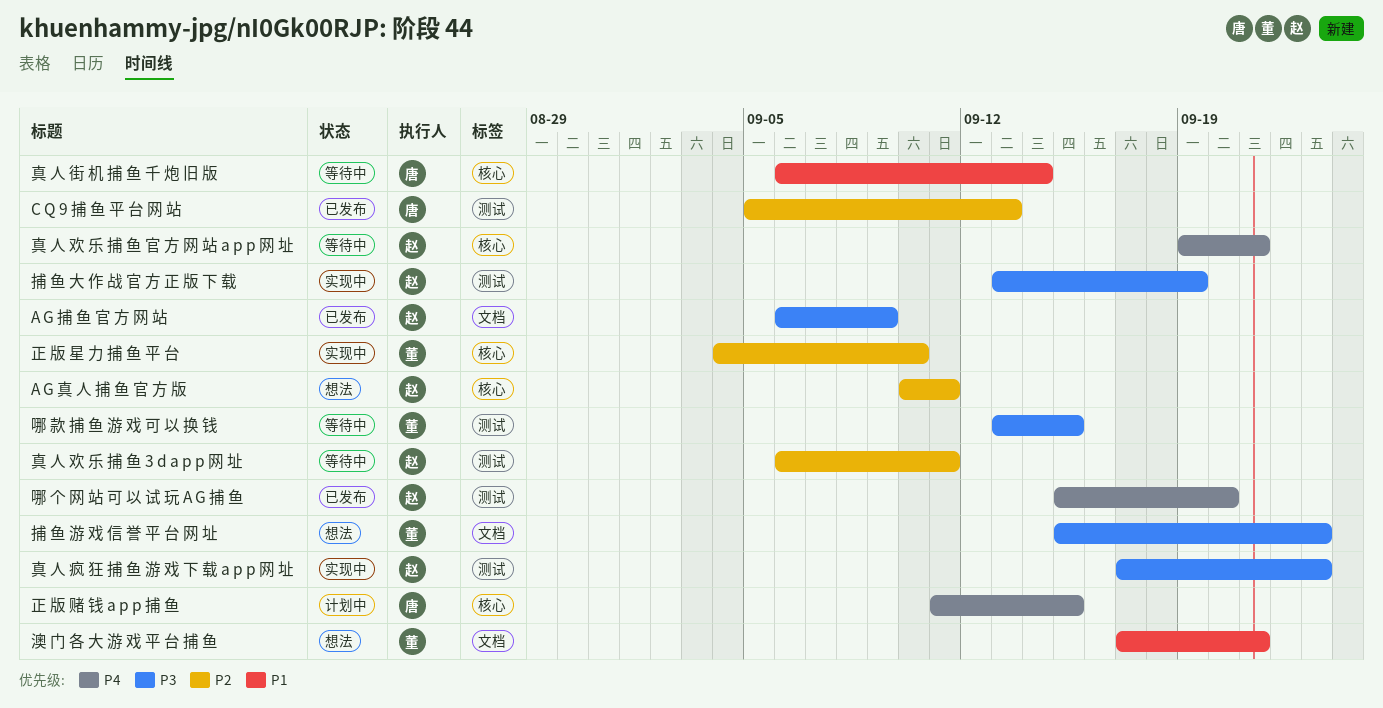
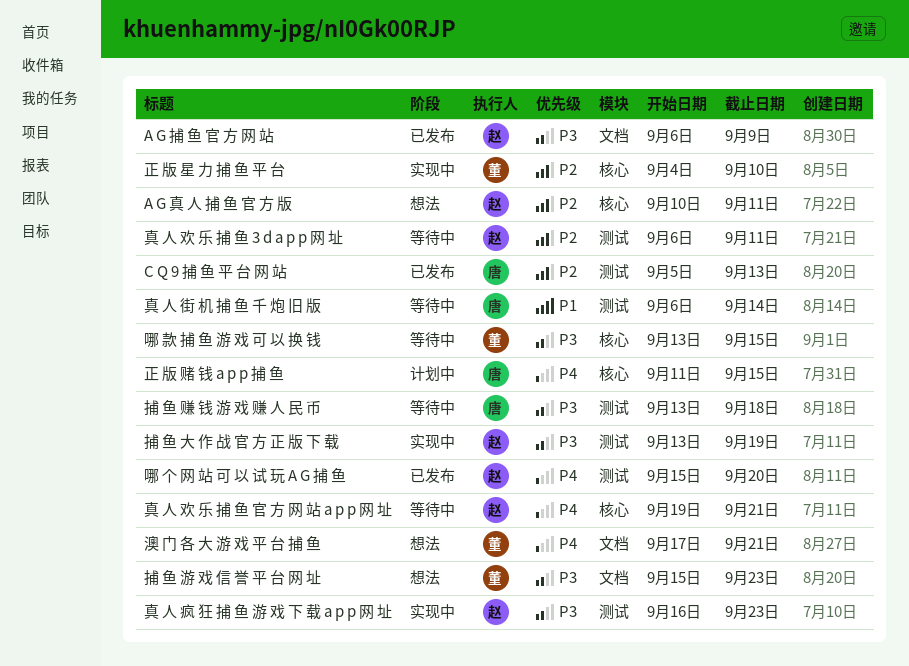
哪 款 捕 鱼 游 戏 可 以 换 钱, label: 测试 -> 核心
捕 鱼 赚 钱 游 戏 赚 人 民 币: none -> present
澳 门 各 大 游 戏 平 台 捕 鱼, priority: P1 -> P4
真 人 疯 狂 捕 鱼 游 戏 下 载 a p p 网 址, start: Sep 17 -> Sep 16
真 人 街 机 捕 鱼 千 炮 旧 版, label: 核心 -> 测试

